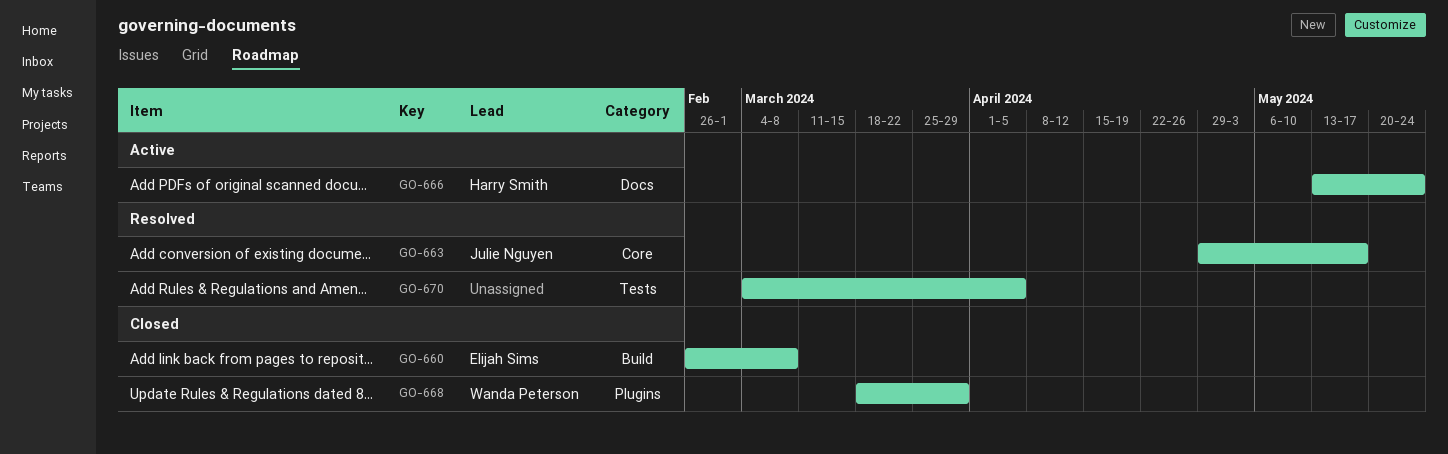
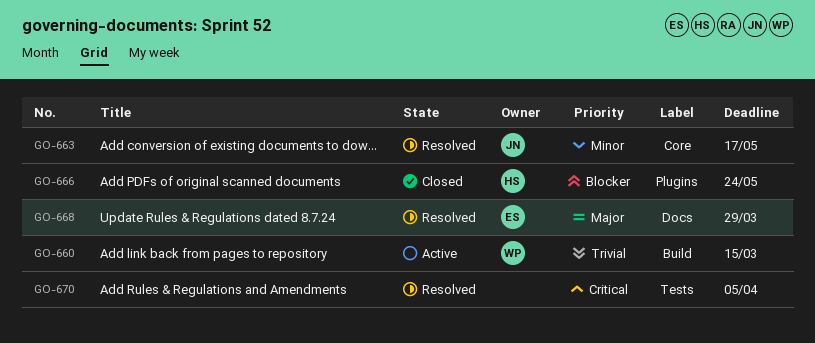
GO-660, status: Closed -> Active
GO-660, owner: Elijah Sims -> Wanda Peterson
GO-660, due: Mar 8 -> Mar 15
GO-666, status: Active -> Closed
GO-666, label: Docs -> Plugins
GO-668, status: Closed -> Resolved
GO-668, owner: Wanda Peterson -> Elijah Sims
GO-668, label: Plugins -> Docs

